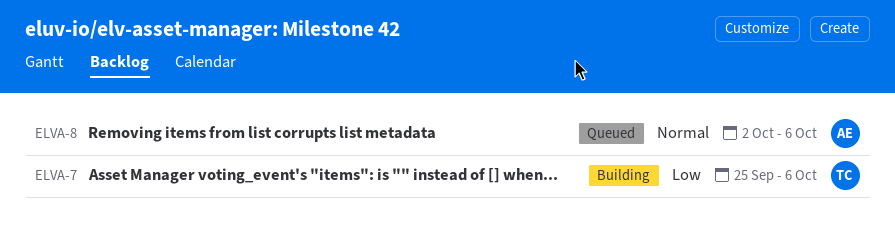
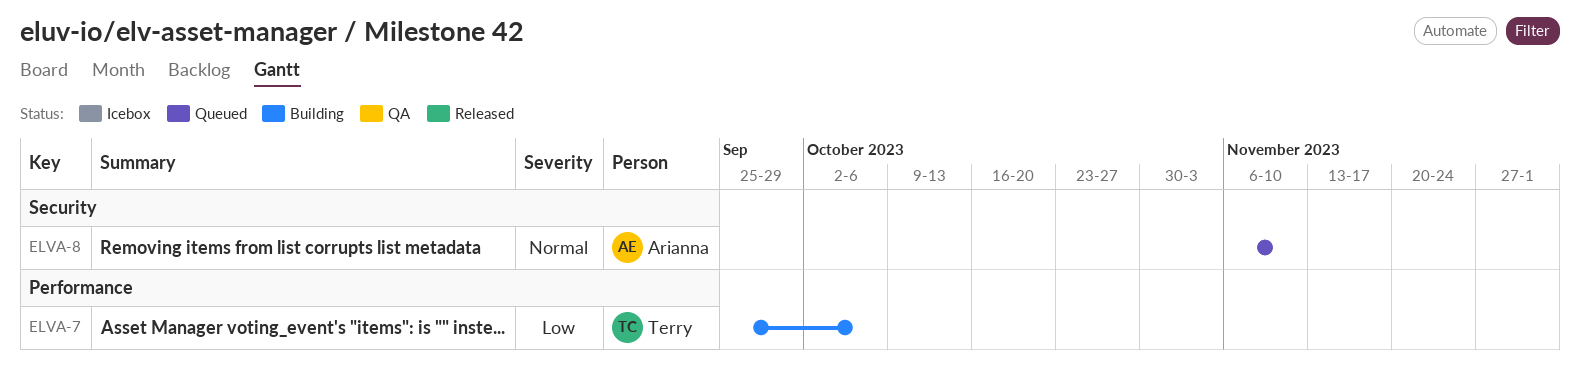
ELVA-8, start: Oct 2 -> Nov 6
ELVA-8, due: Oct 6 -> Nov 10

